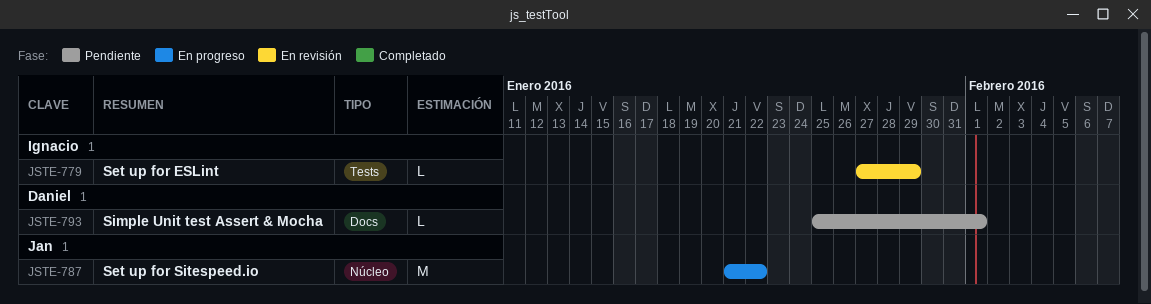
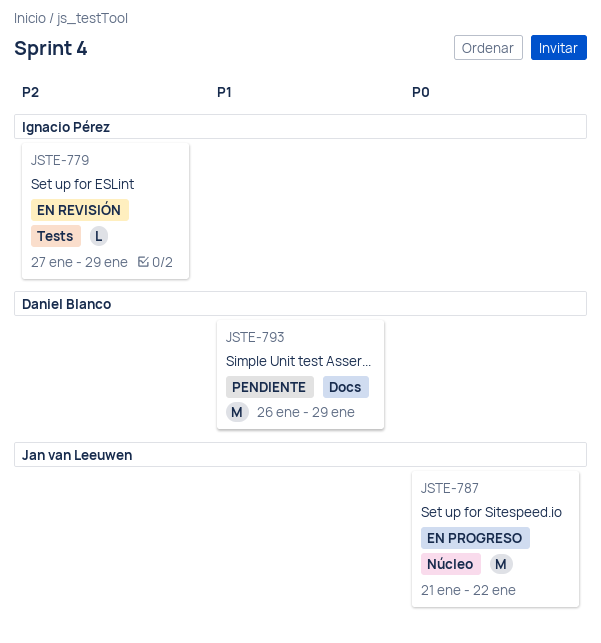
JSTE-793, estimate: L -> M
JSTE-793, start: Jan 25 -> Jan 26
JSTE-793, due: Feb 1 -> Jan 29

